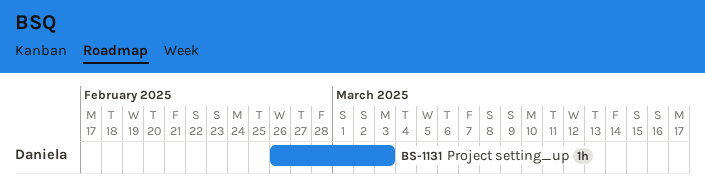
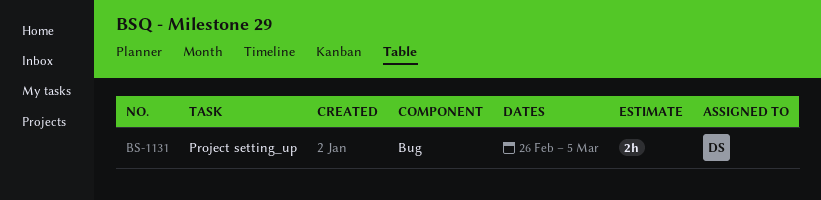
BS-1131, estimate: 1h -> 2h
BS-1131, due: Mar 3 -> Mar 5

